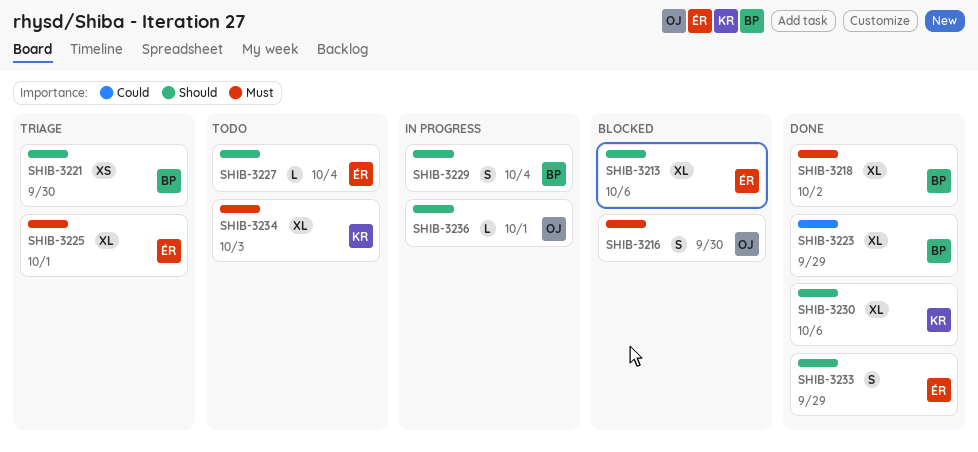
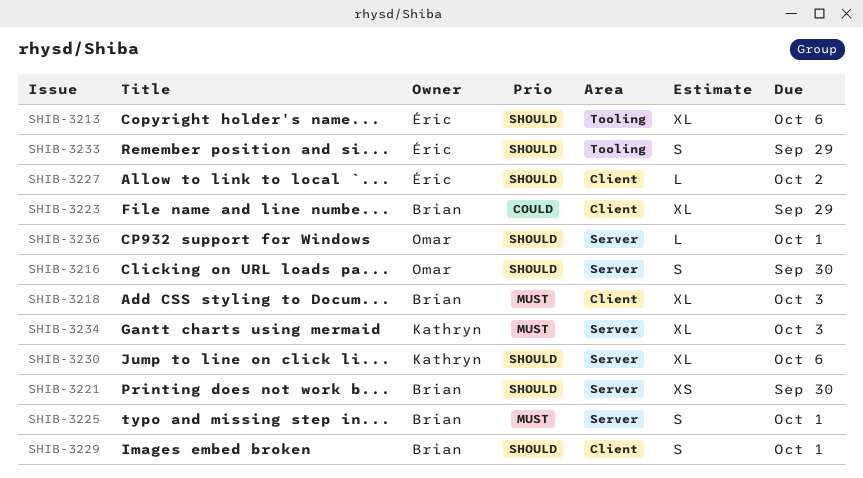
SHIB-3216, priority: Must -> Should
SHIB-3218, due: Oct 2 -> Oct 3
SHIB-3225, owner: Éric -> Brian
SHIB-3225, estimate: XL -> S
SHIB-3227, due: Oct 4 -> Oct 2
SHIB-3229, due: Oct 4 -> Oct 1

